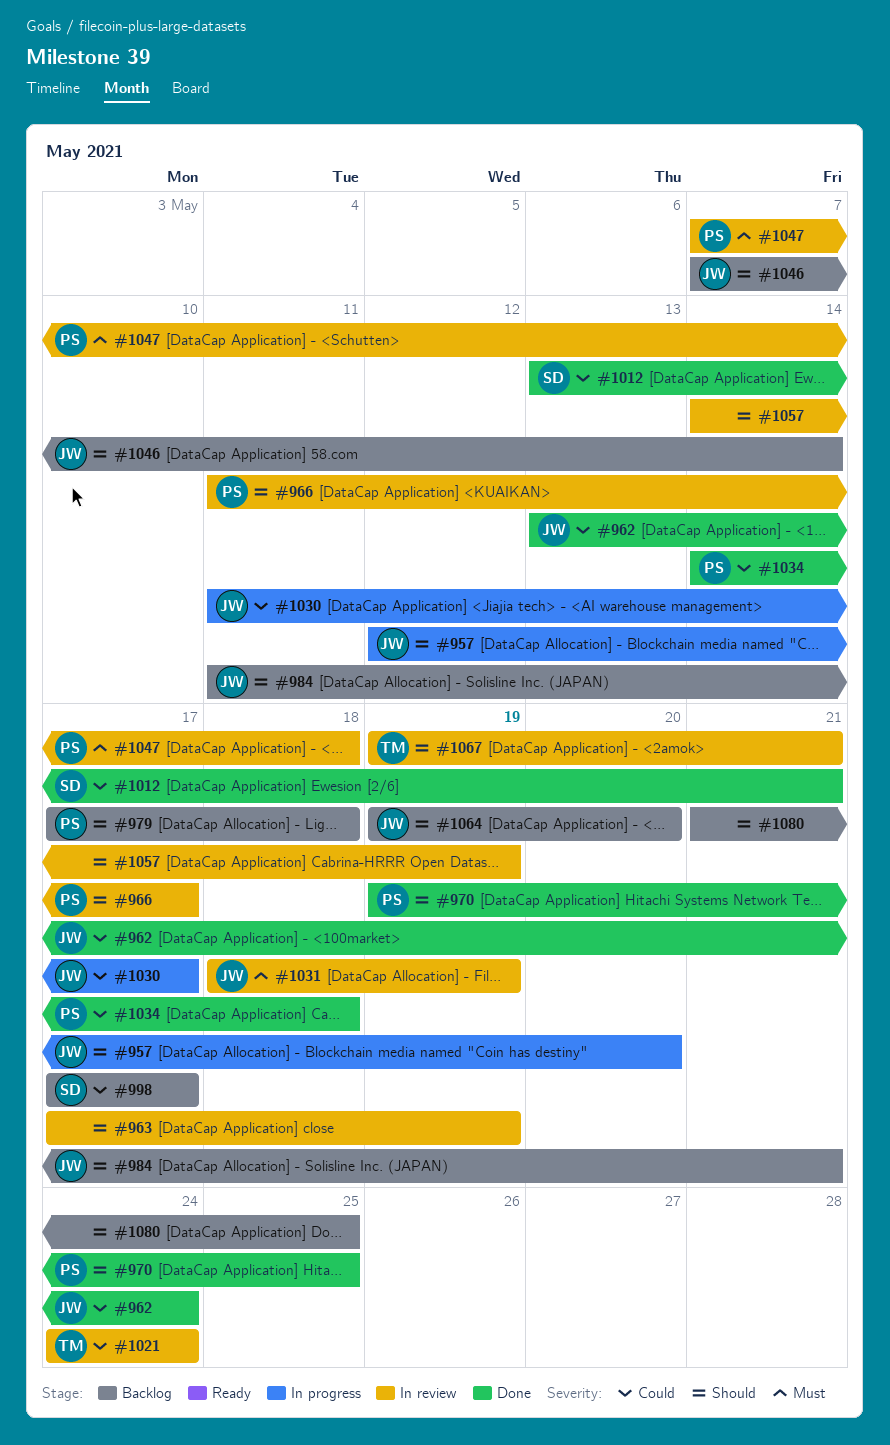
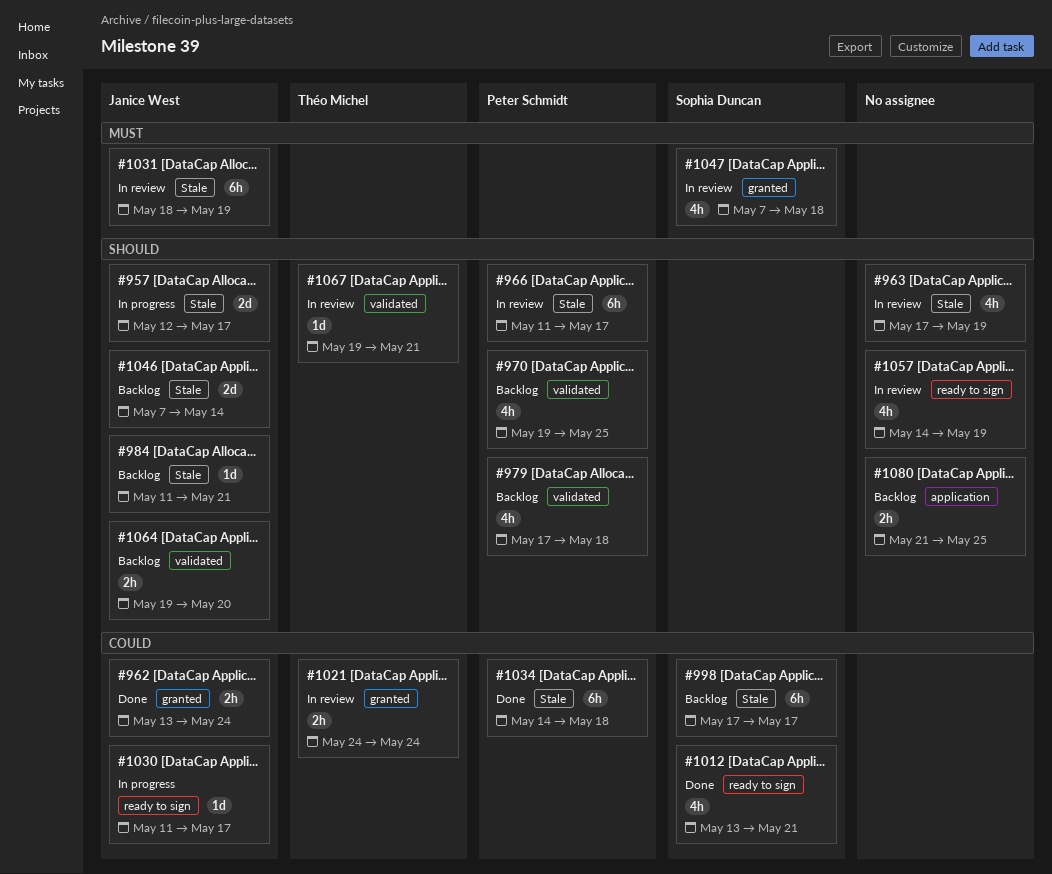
#957, due: May 20 -> May 17
#970, status: Done -> Backlog
#1047, owner: Peter Schmidt -> Sophia Duncan

